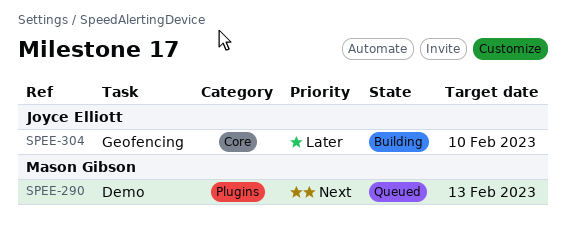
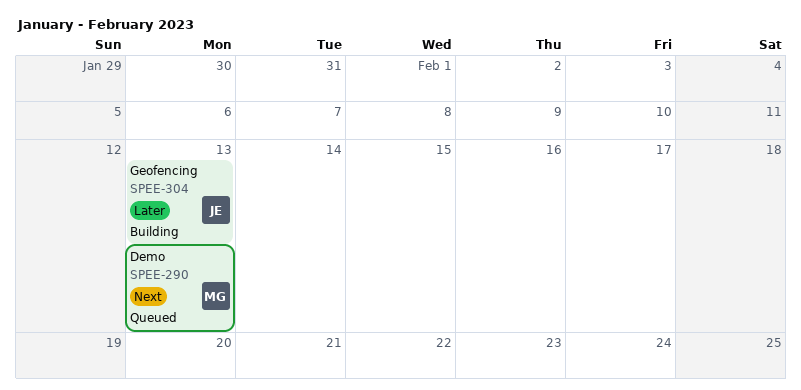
SPEE-304, due: Feb 10 -> Feb 13

